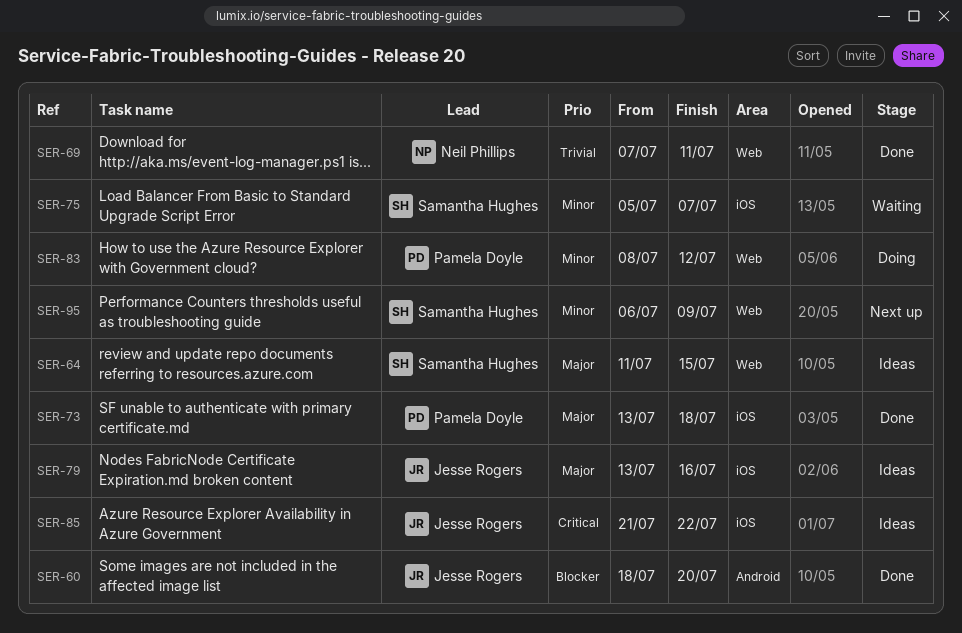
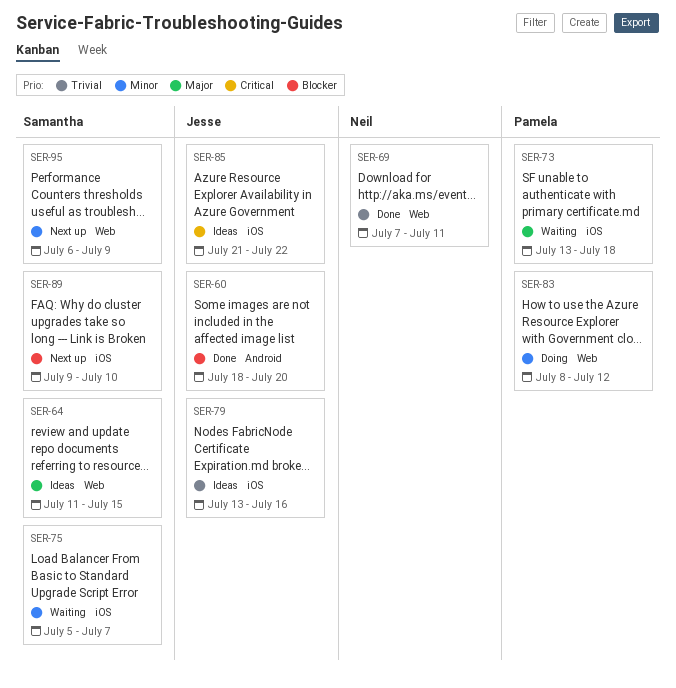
SER-73, status: Done -> Waiting
SER-79, priority: Major -> Trivial
SER-89: none -> present

